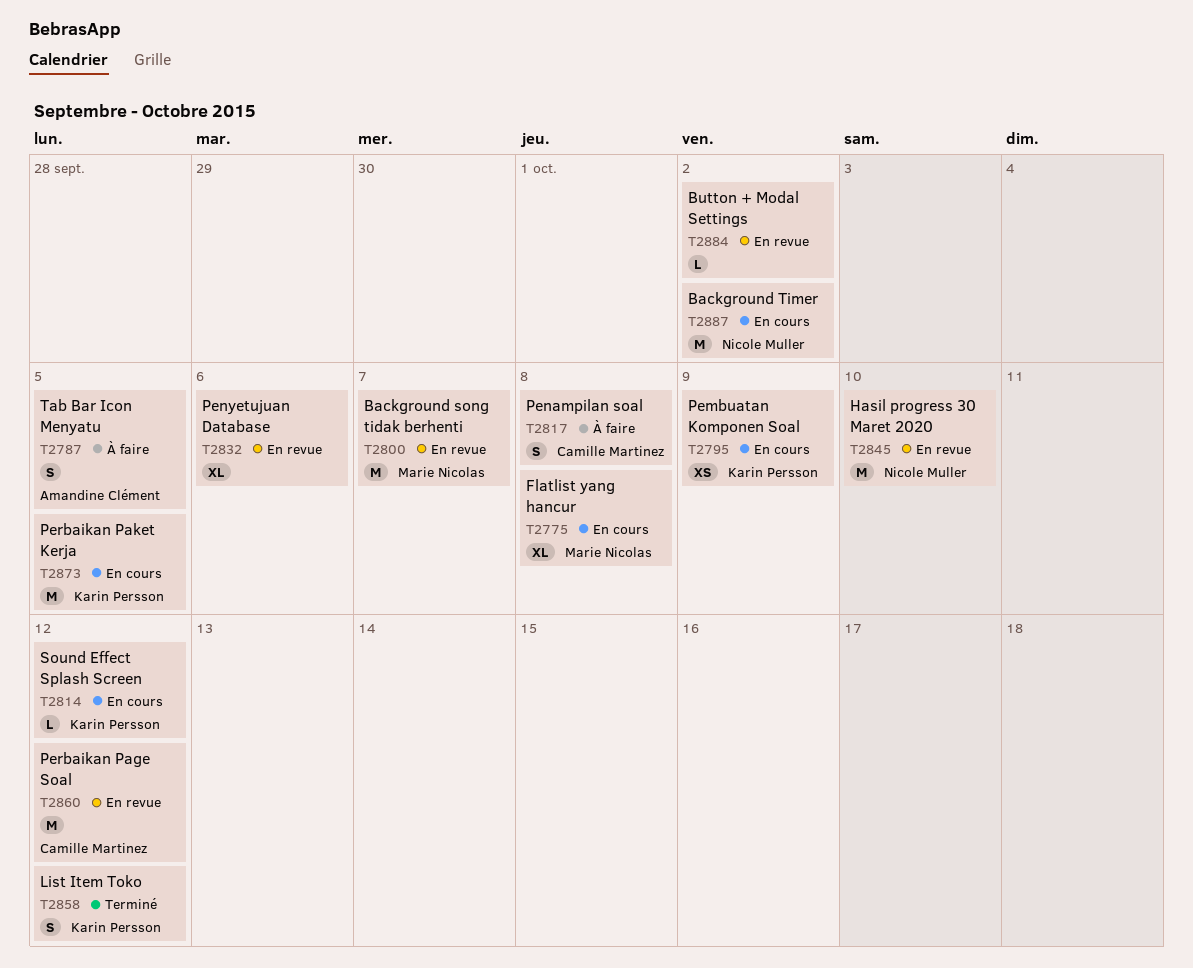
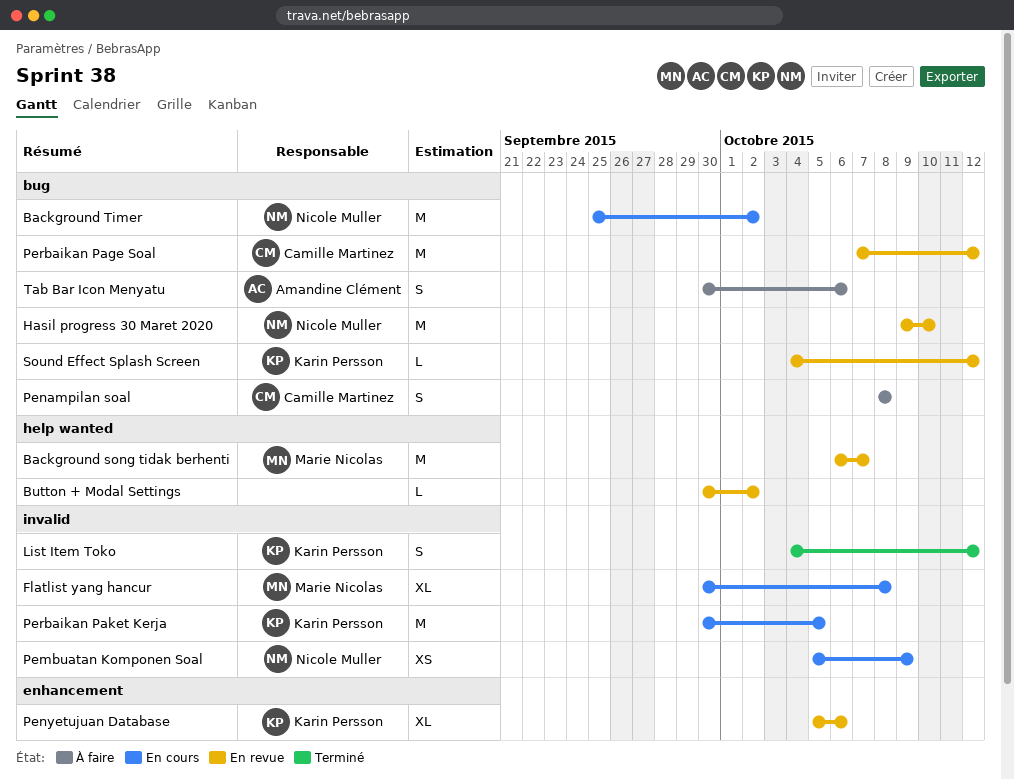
Pembuatan Komponen Soal, owner: Karin Persson -> Nicole Muller
Penyetujuan Database, owner: none -> Karin Persson
Sound Effect Splash Screen, status: En cours -> En revue
Tab Bar Icon Menyatu, due: Oct 5 -> Oct 6

